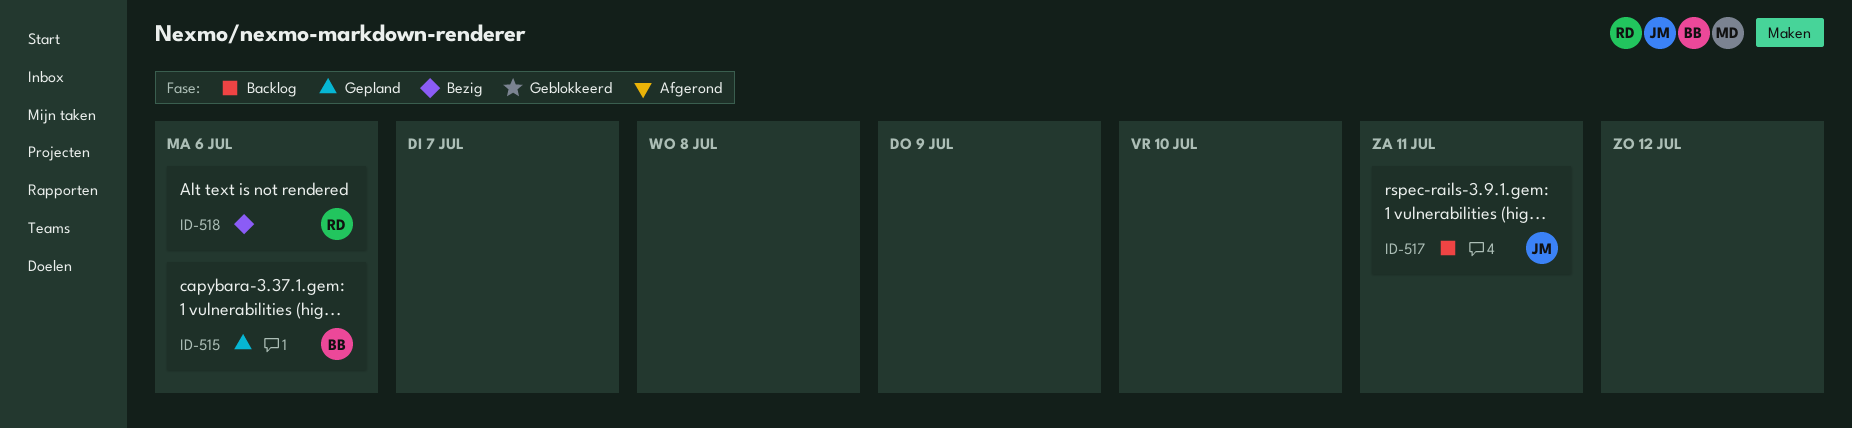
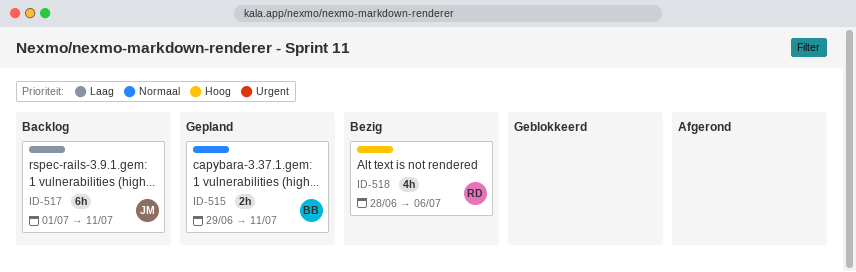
ID-515, due: Jul 6 -> Jul 11

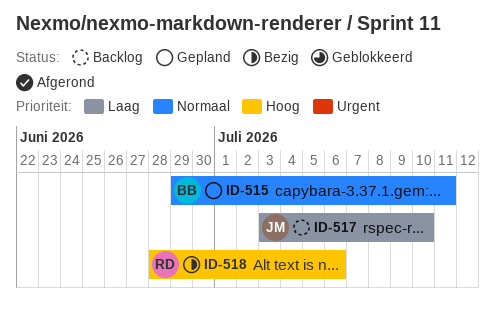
ID-517, start: Jul 1 -> Jul 3
ID-517, due: Jul 11 -> Jul 10

